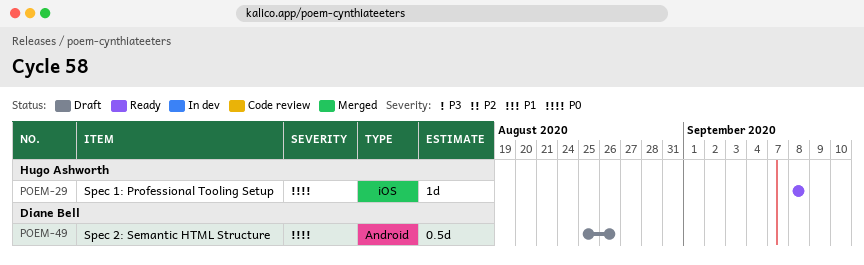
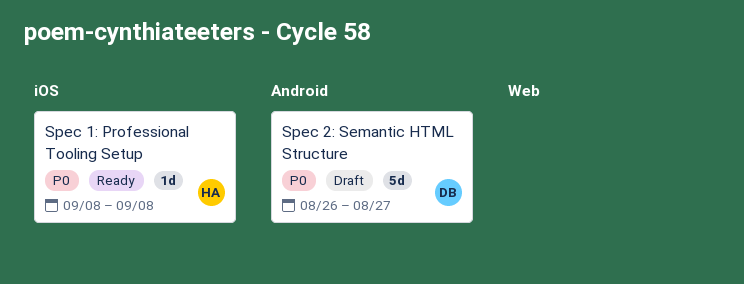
Spec 2: Semantic HTML Structure, estimate: 0.5d -> 5d
Spec 2: Semantic HTML Structure, start: Aug 25 -> Aug 26
Spec 2: Semantic HTML Structure, due: Aug 26 -> Aug 27

